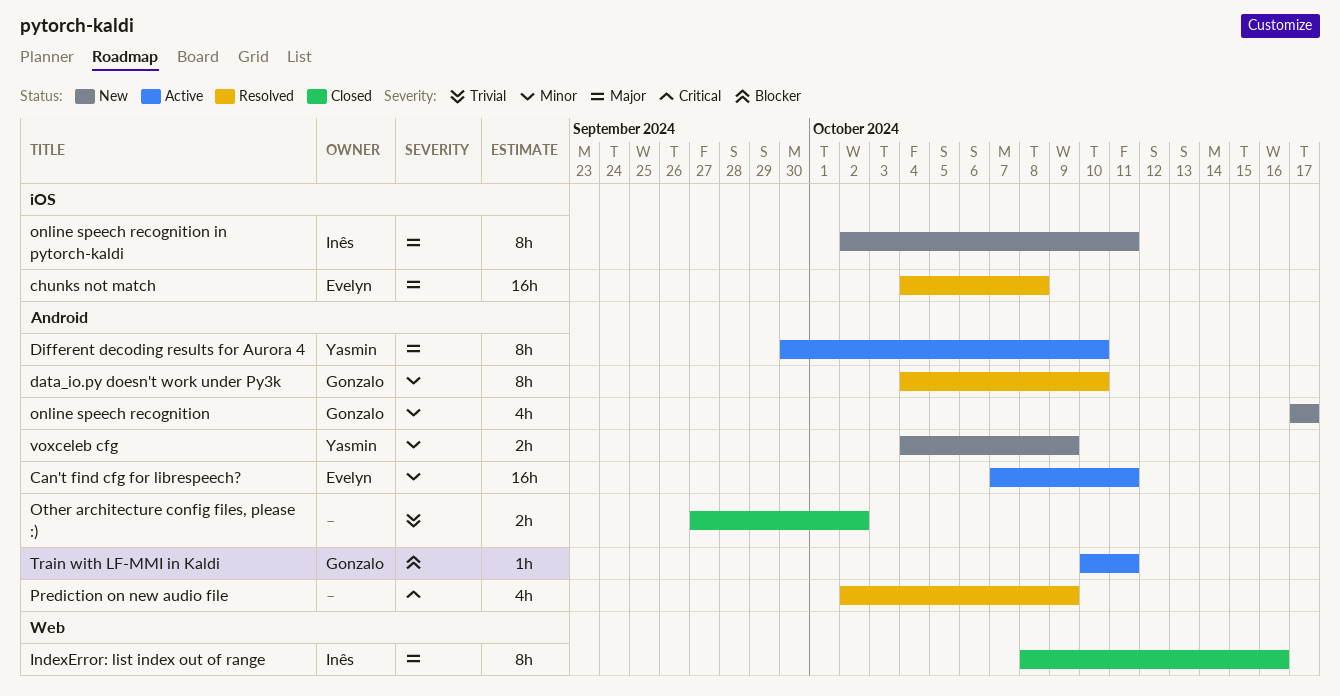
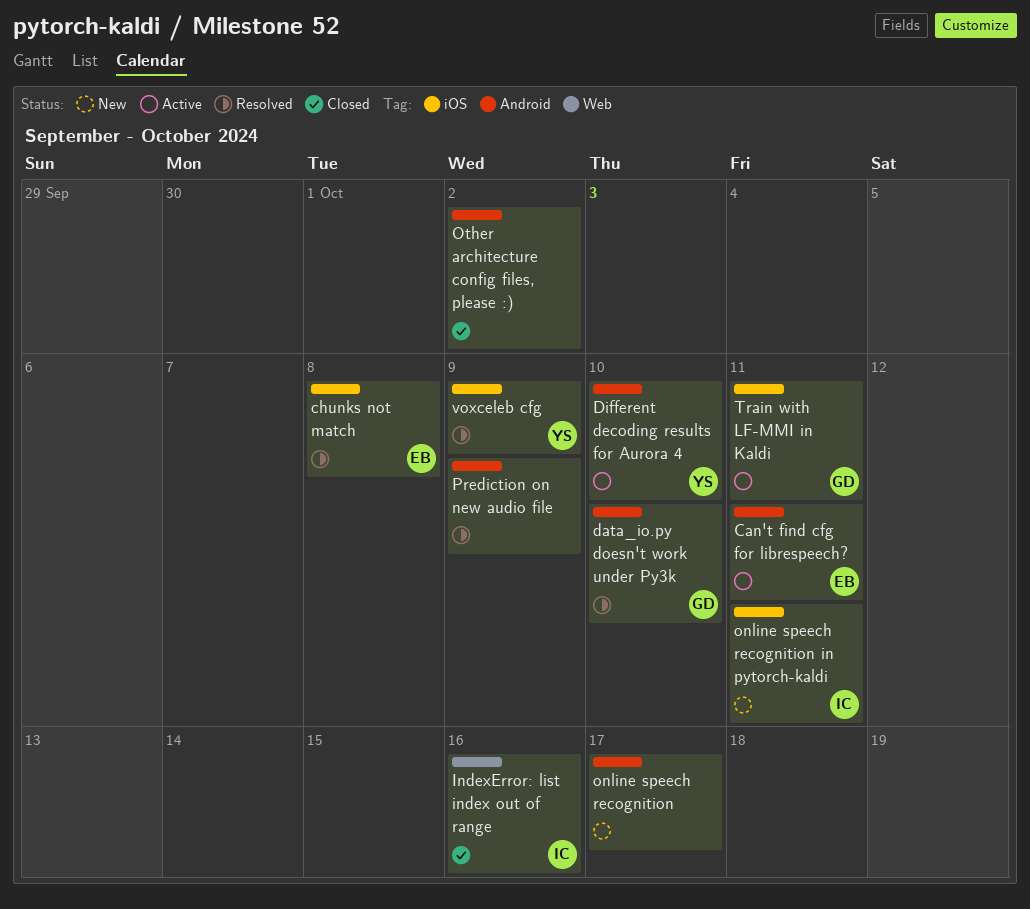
online speech recognition, owner: Gonzalo -> none
Train with LF-MMI in Kaldi, label: Android -> iOS
voxceleb cfg, status: New -> Resolved
voxceleb cfg, label: Android -> iOS

